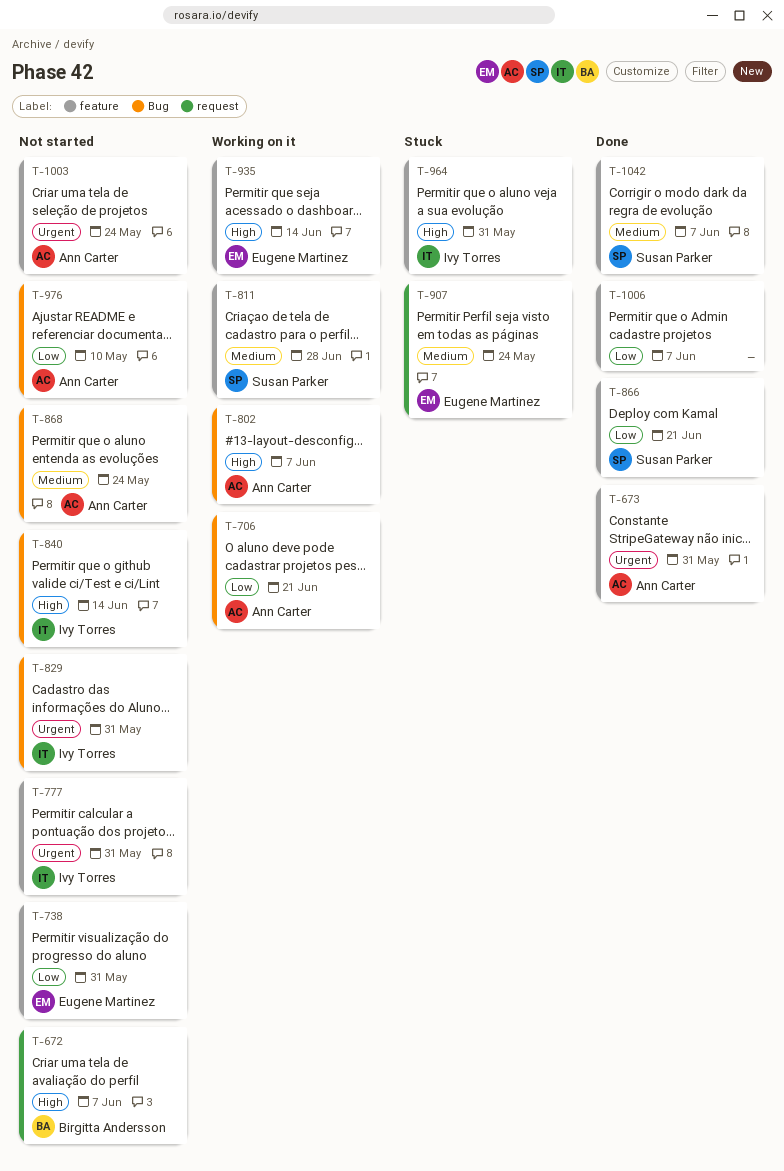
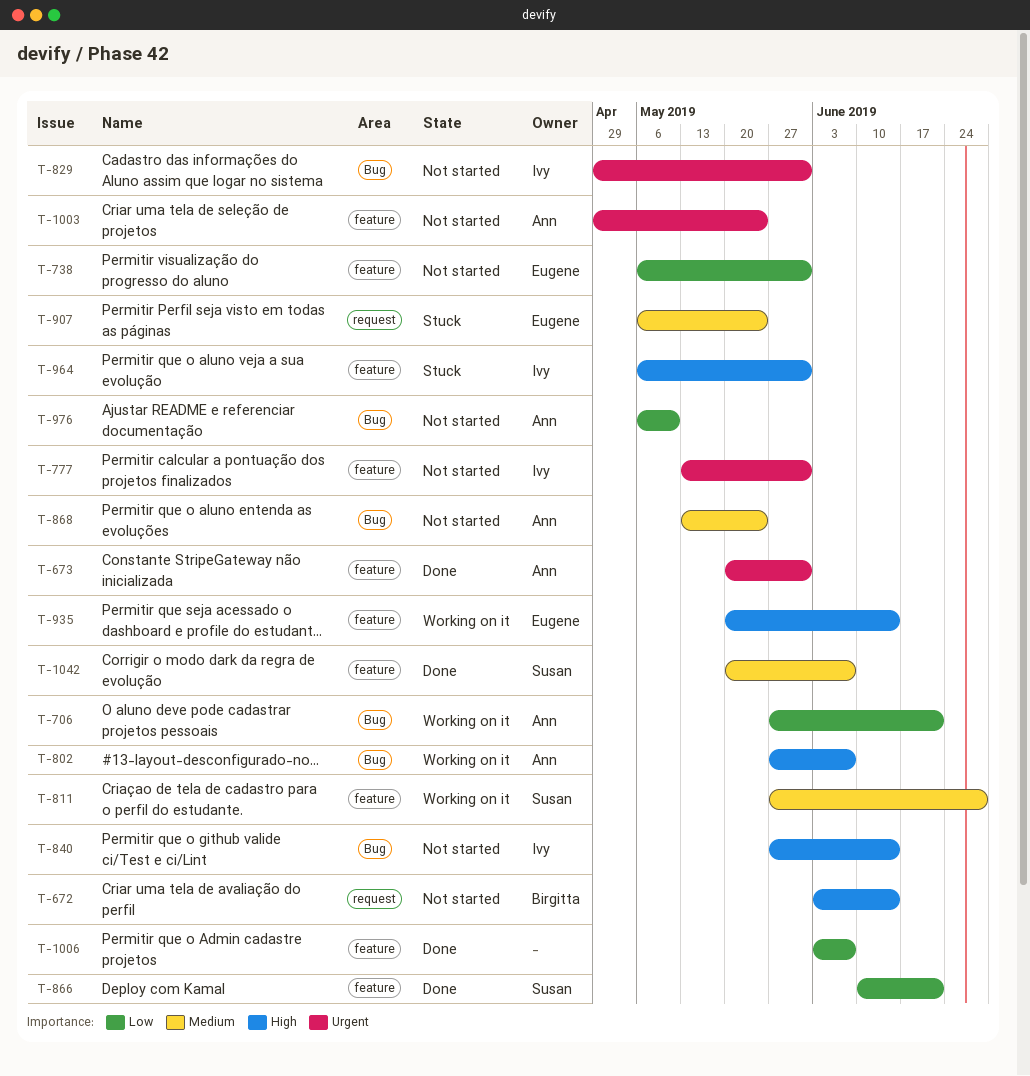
T-672, due: Jun 7 -> Jun 14

